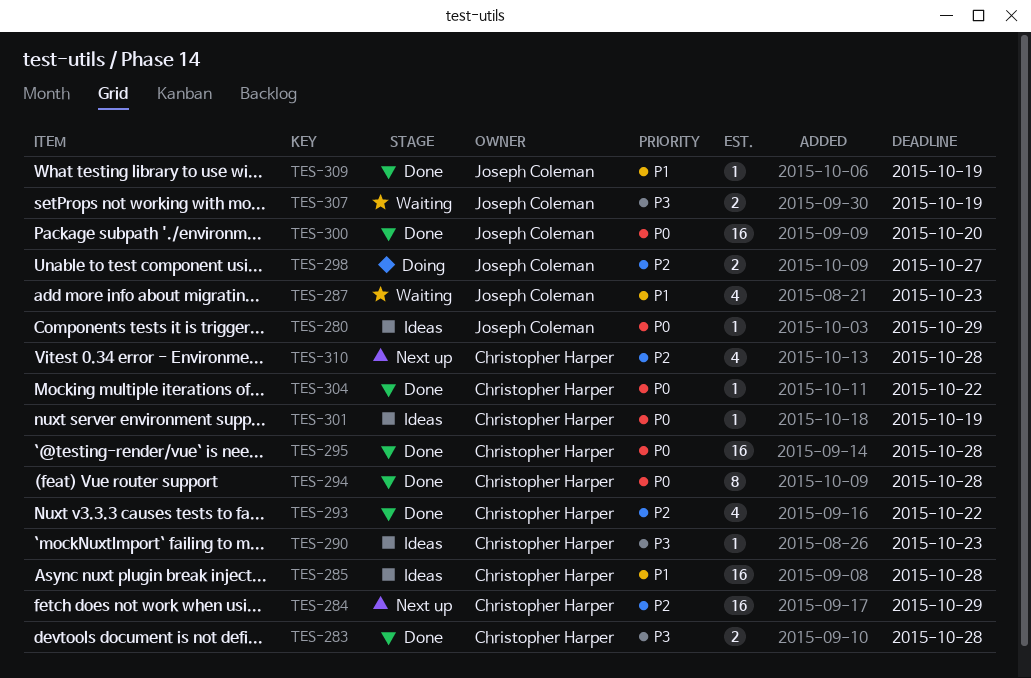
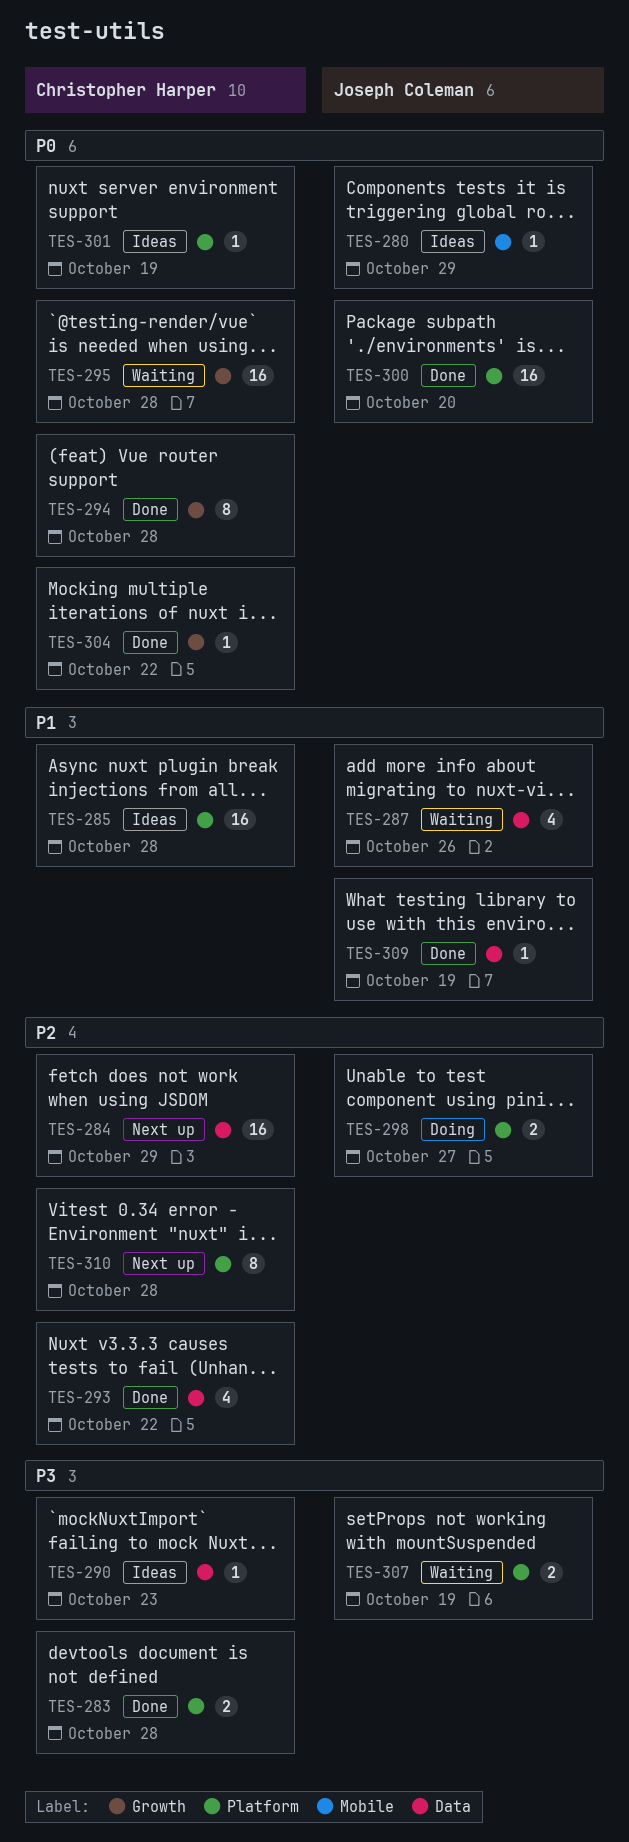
TES-287, due: Oct 23 -> Oct 26
TES-295, status: Done -> Waiting
TES-310, estimate: 4 -> 8

